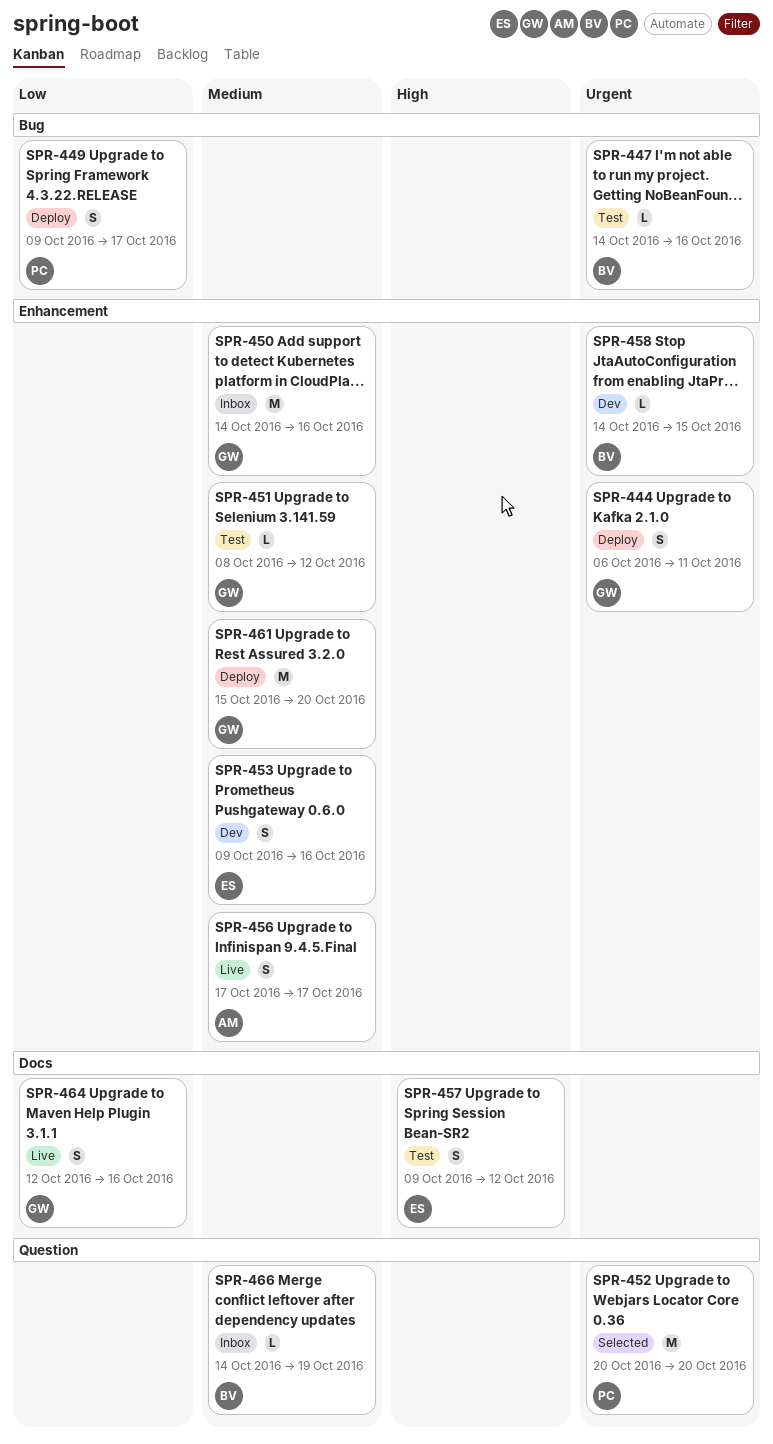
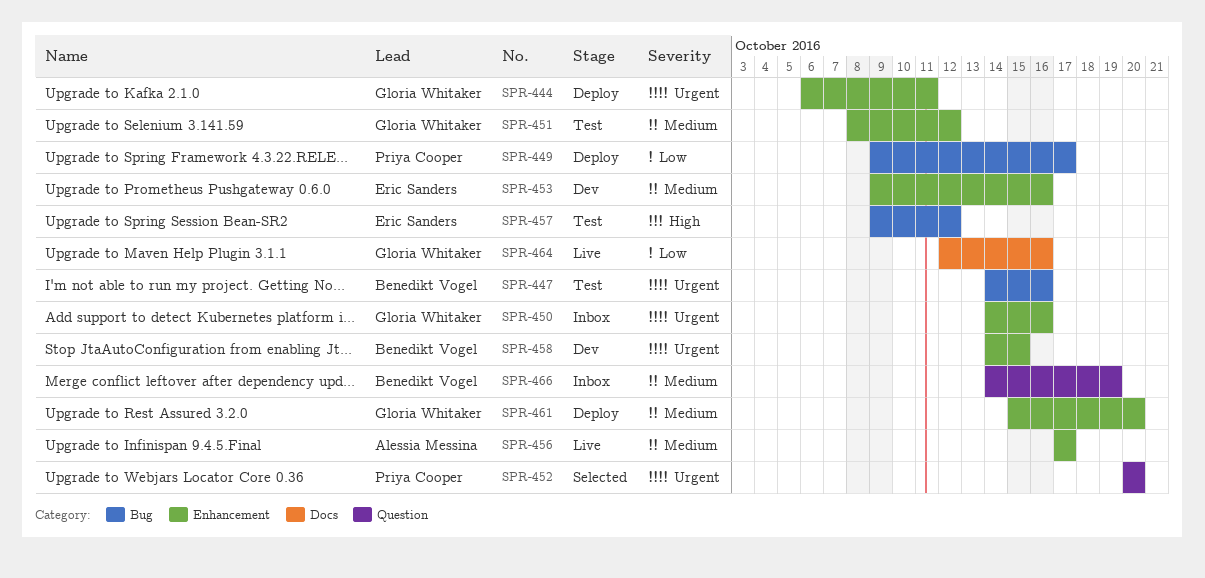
SPR-450, priority: Medium -> Urgent
SPR-457, label: Docs -> Bug

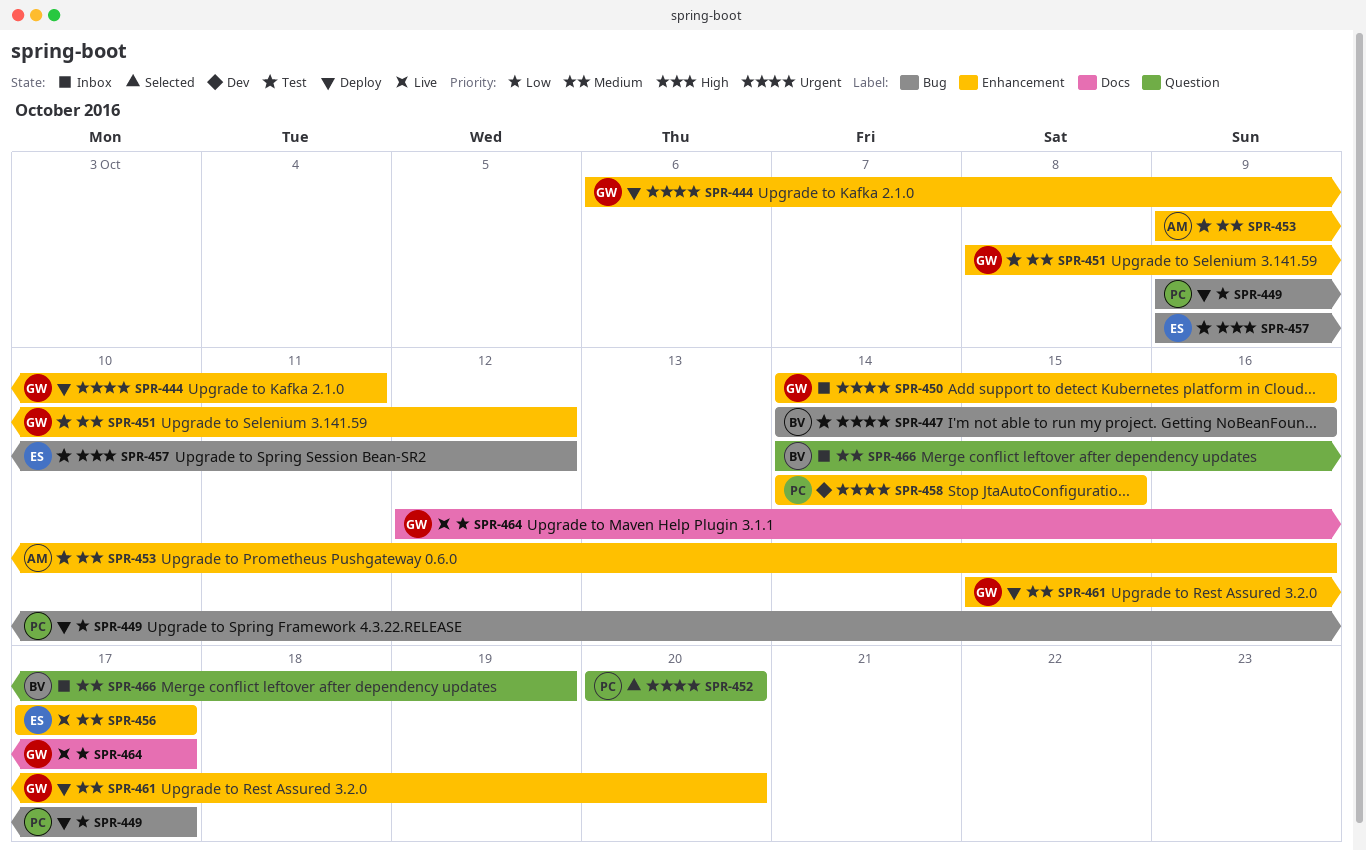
SPR-453, status: Dev -> Test
SPR-453, owner: Eric Sanders -> Alessia Messina
SPR-456, owner: Alessia Messina -> Eric Sanders
SPR-458, owner: Benedikt Vogel -> Priya Cooper
SPR-464, due: Oct 16 -> Oct 17

